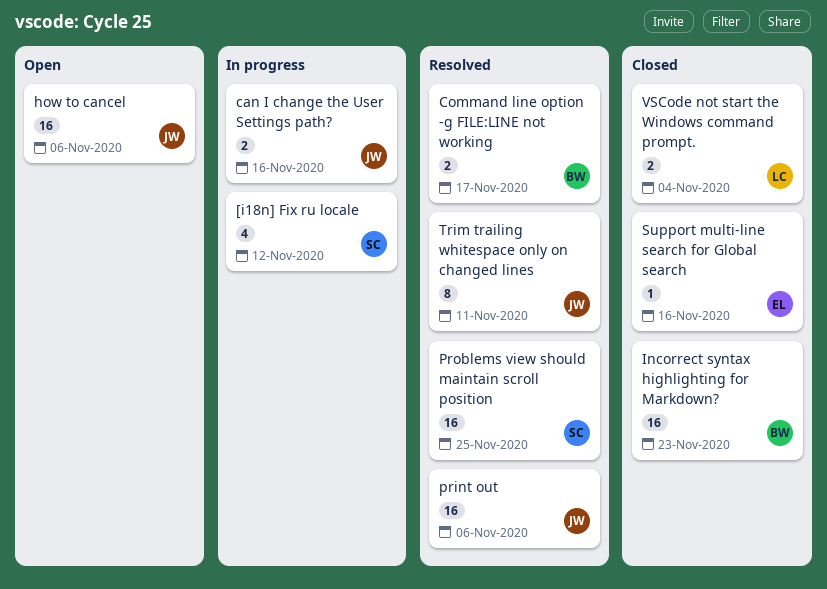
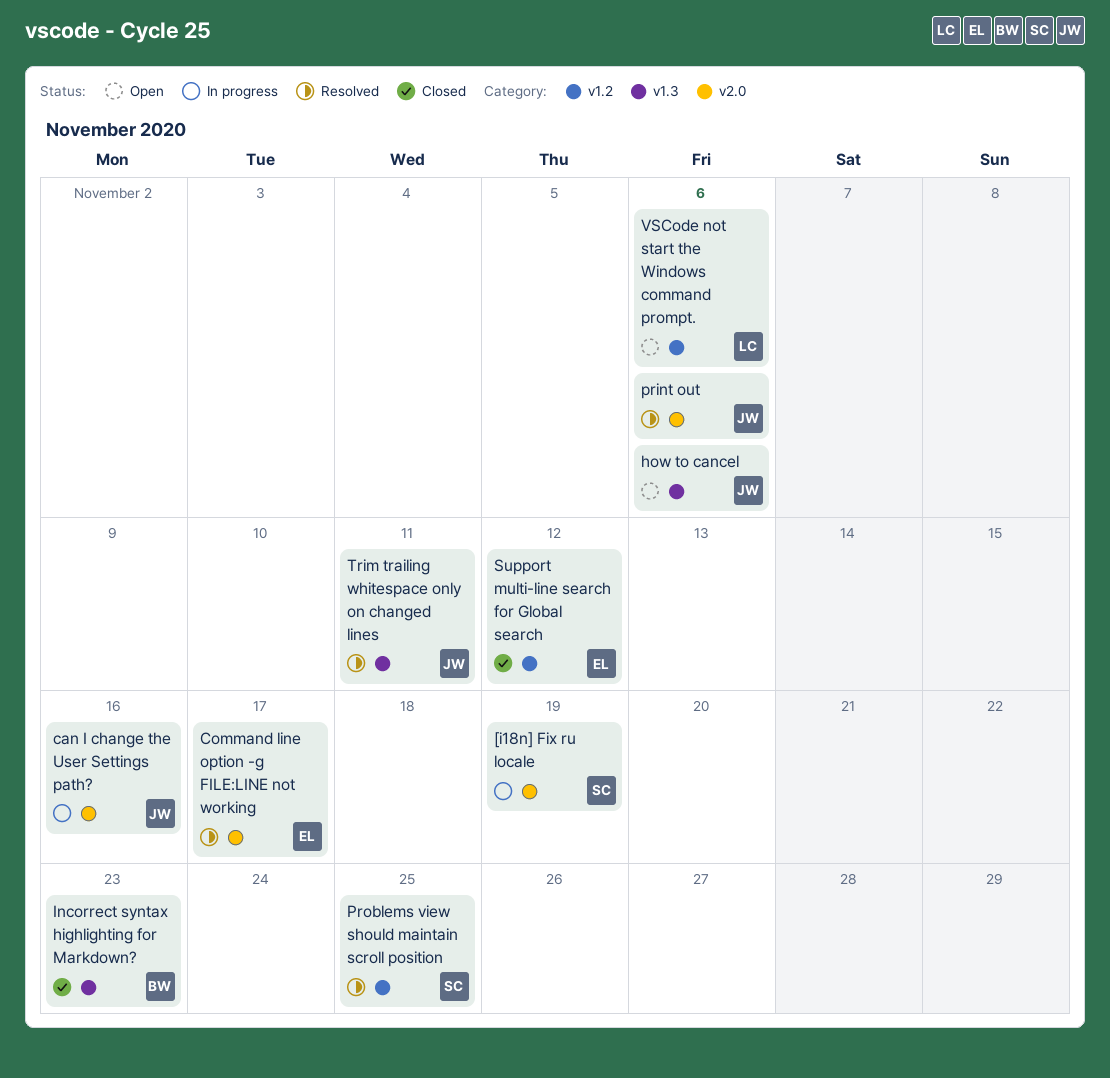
[i18n] Fix ru locale, due: Nov 12 -> Nov 19
Command line option -g FILE:LINE not working, owner: BW -> EL
Support multi-line search for Global search, due: Nov 16 -> Nov 12
VSCode not start the Windows command prompt., status: Closed -> Open
VSCode not start the Windows command prompt., due: Nov 4 -> Nov 6

